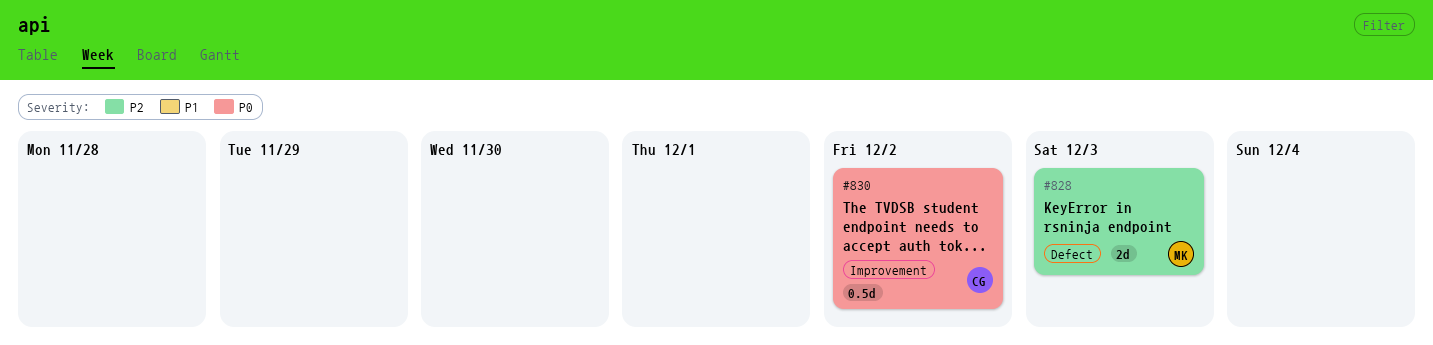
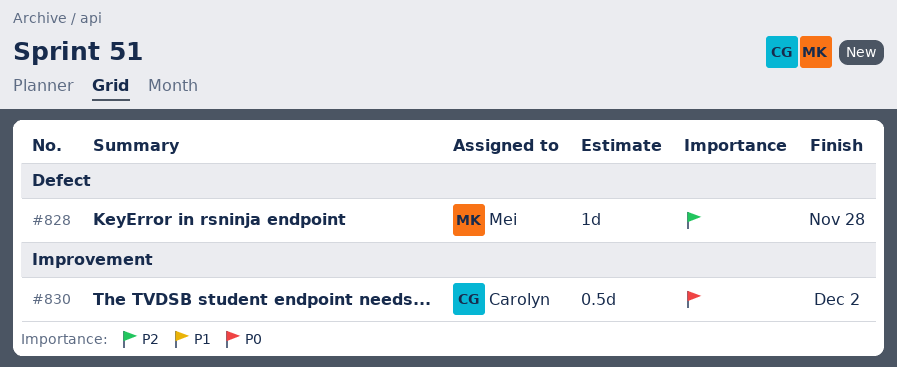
#828, estimate: 2d -> 1d
#828, due: Dec 3 -> Nov 28

